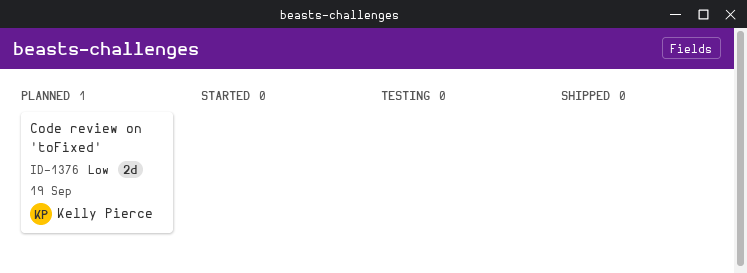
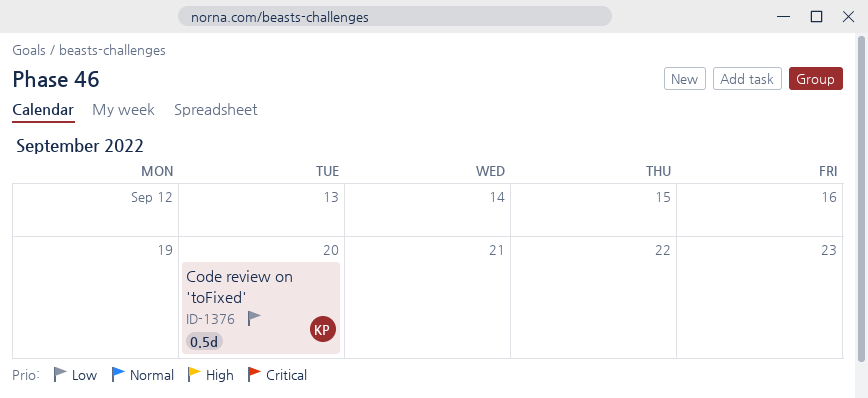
ID-1376, estimate: 2d -> 0.5d
ID-1376, due: Sep 19 -> Sep 20

